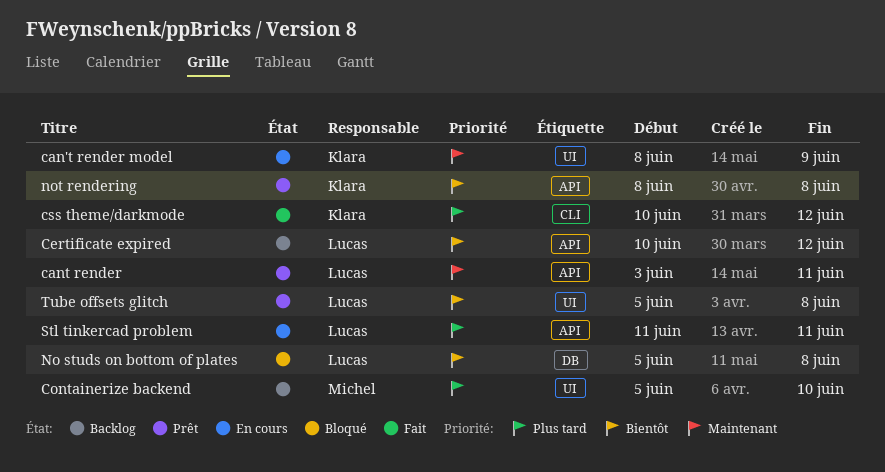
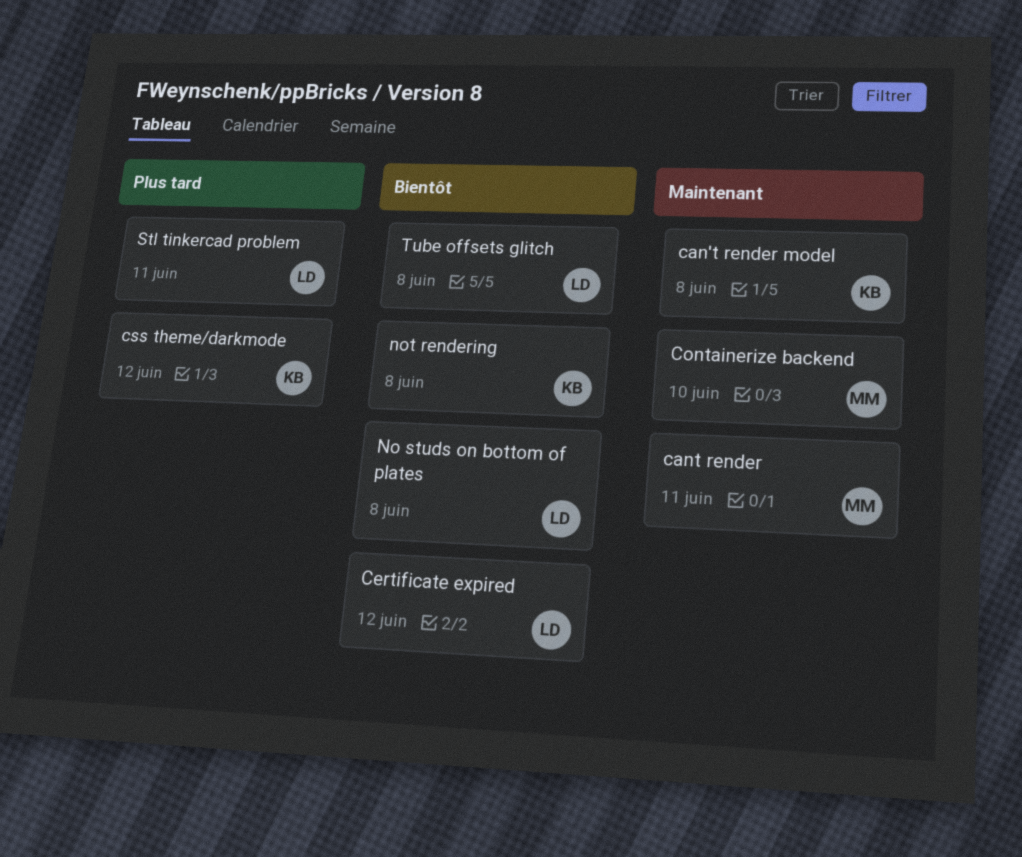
can't render model, due: Jun 9 -> Jun 8
cant render, owner: Lucas -> Michel
Containerize backend, priority: Plus tard -> Maintenant

